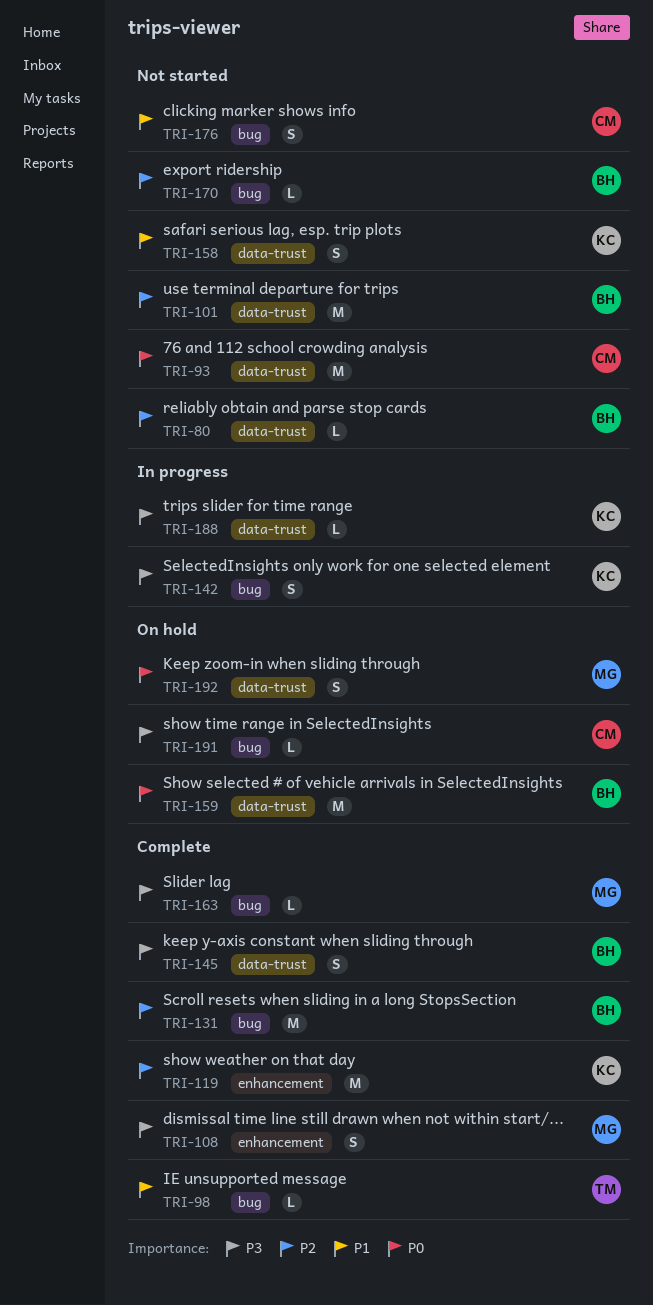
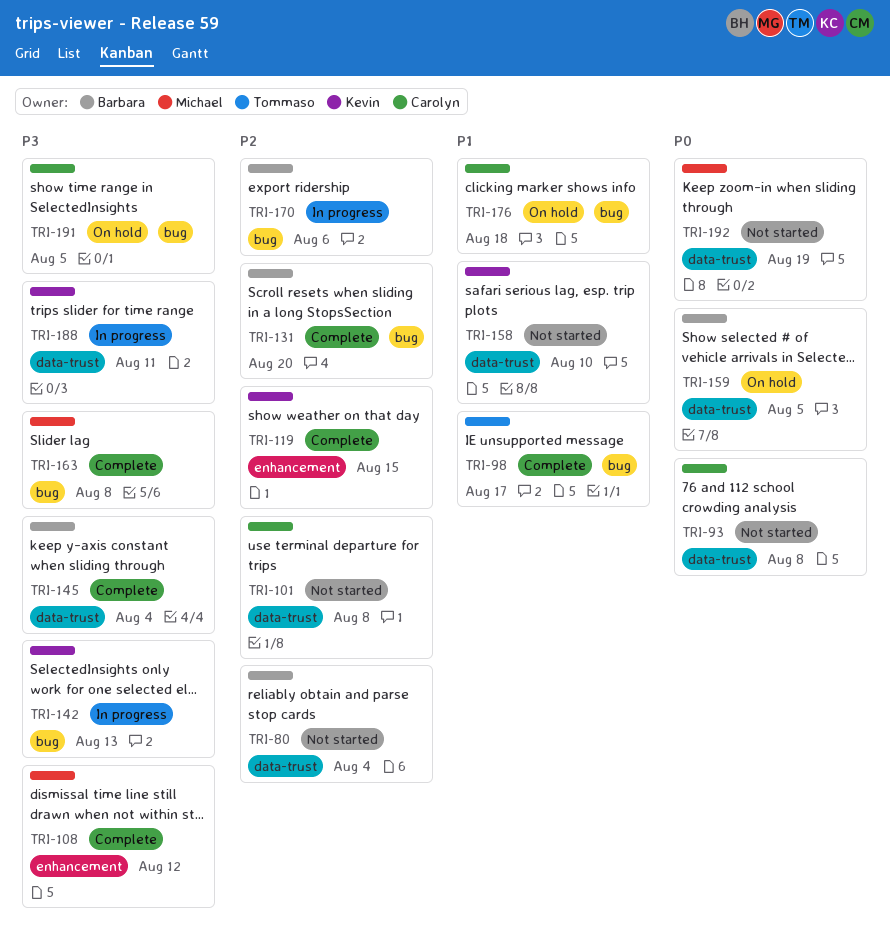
TRI-101, owner: Barbara -> Carolyn
TRI-170, status: Not started -> In progress
TRI-176, status: Not started -> On hold
TRI-192, status: On hold -> Not started

